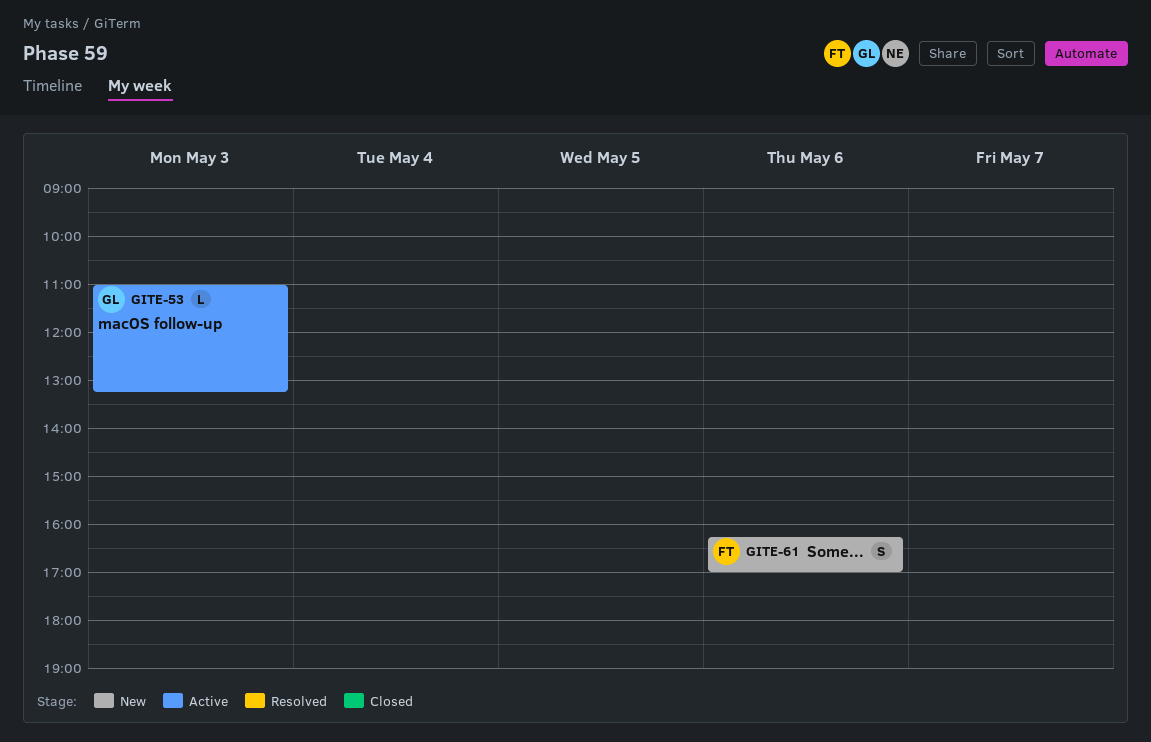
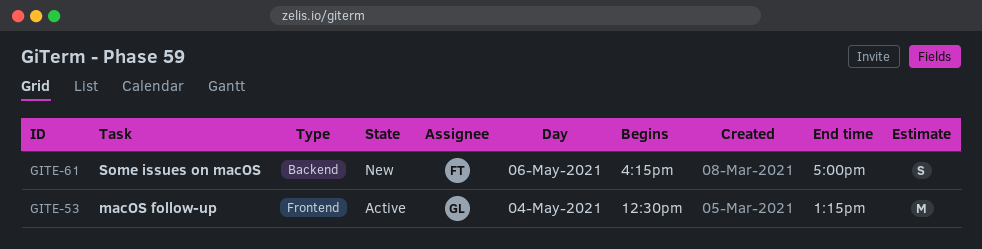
GITE-53, estimate: L -> M
GITE-53, day: May 3 -> May 4
GITE-53, begins: 11:00 -> 12:30

